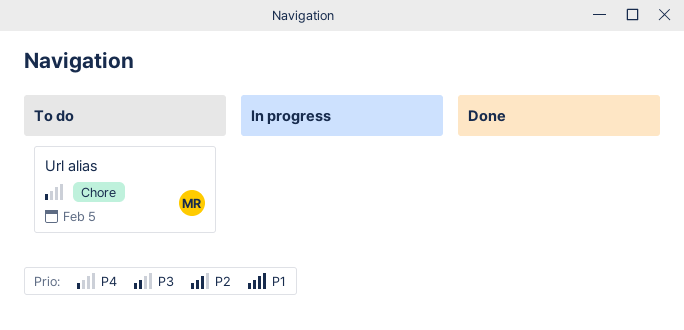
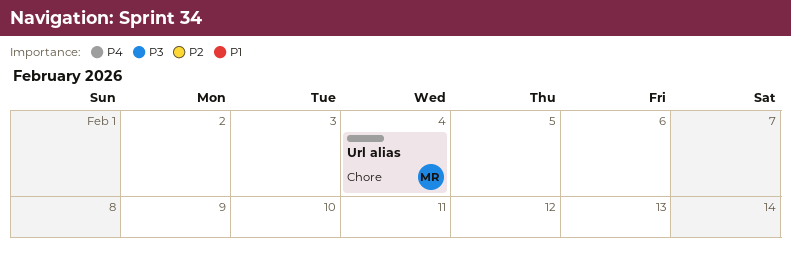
Url alias, due: Feb 5 -> Feb 4

